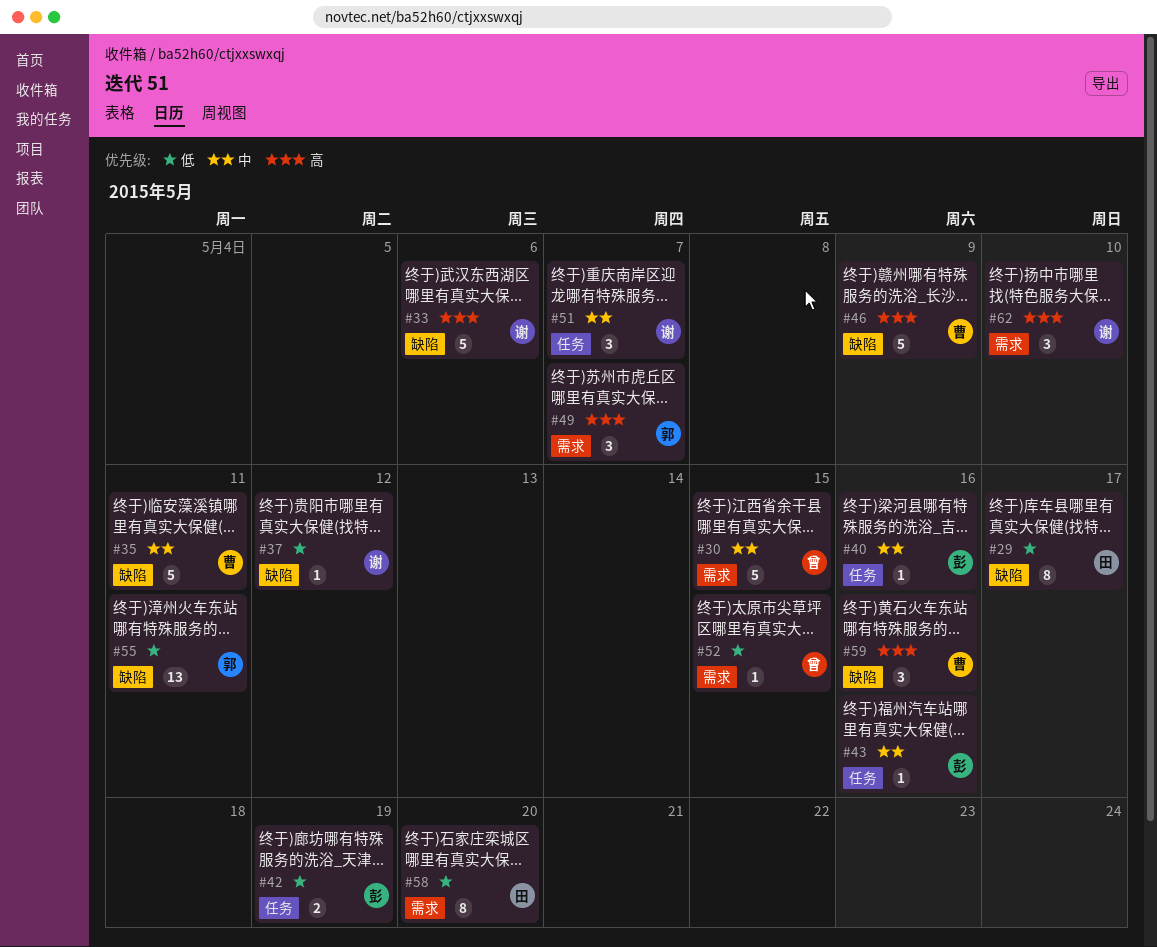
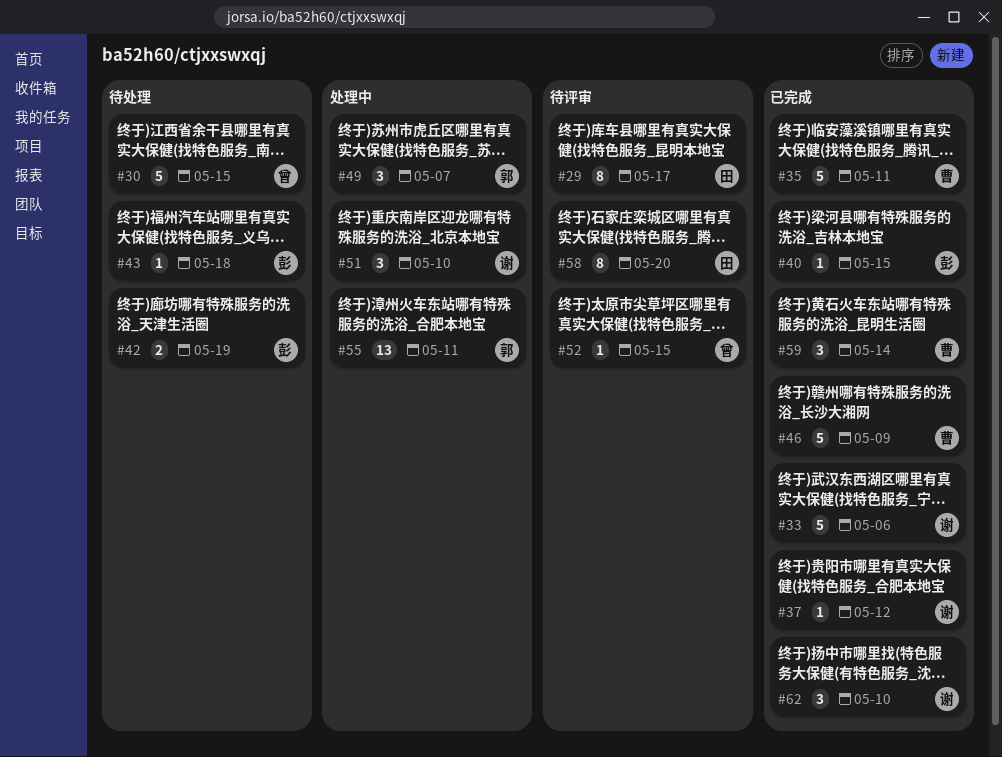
#40, due: May 16 -> May 15
#43, due: May 16 -> May 18
#51, due: May 7 -> May 10
#59, due: May 16 -> May 14

